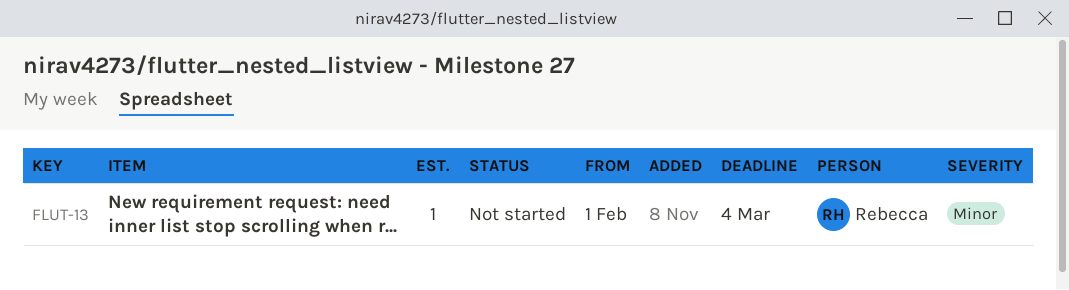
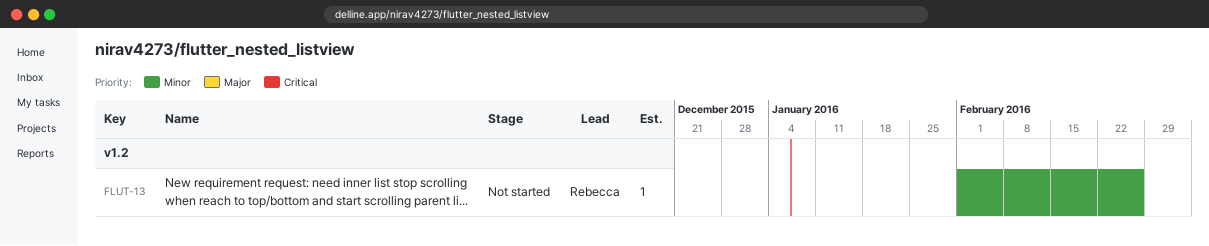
FLUT-13, due: Mar 4 -> Feb 26

